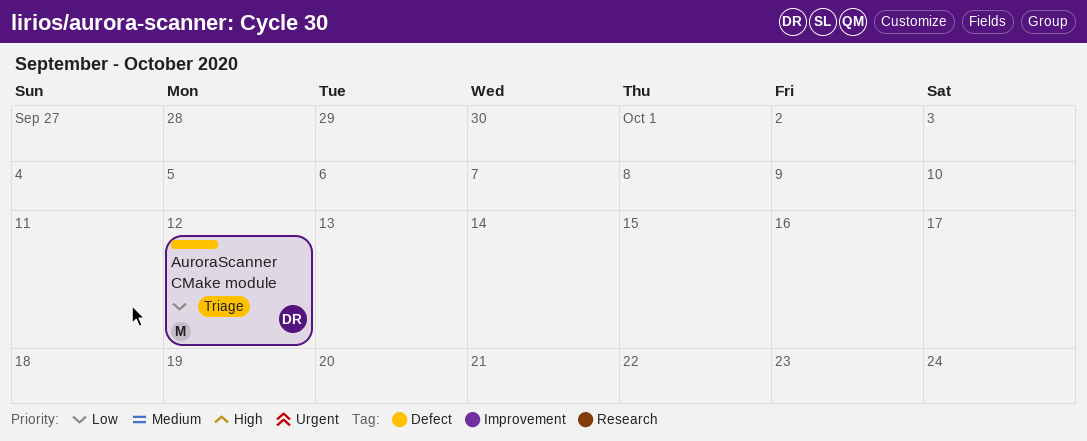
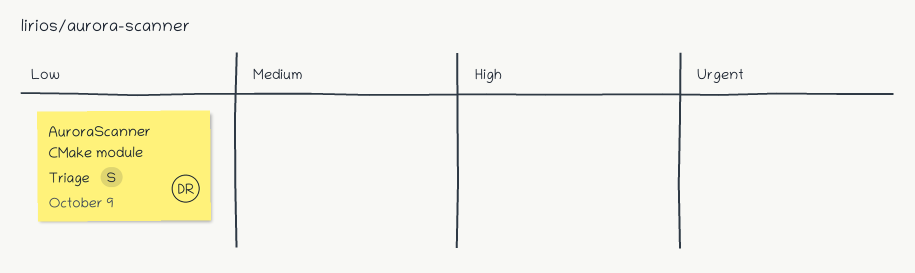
AuroraScanner CMake module, estimate: M -> S
AuroraScanner CMake module, due: Oct 12 -> Oct 9

